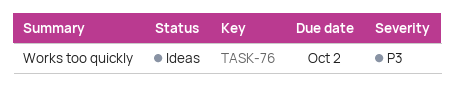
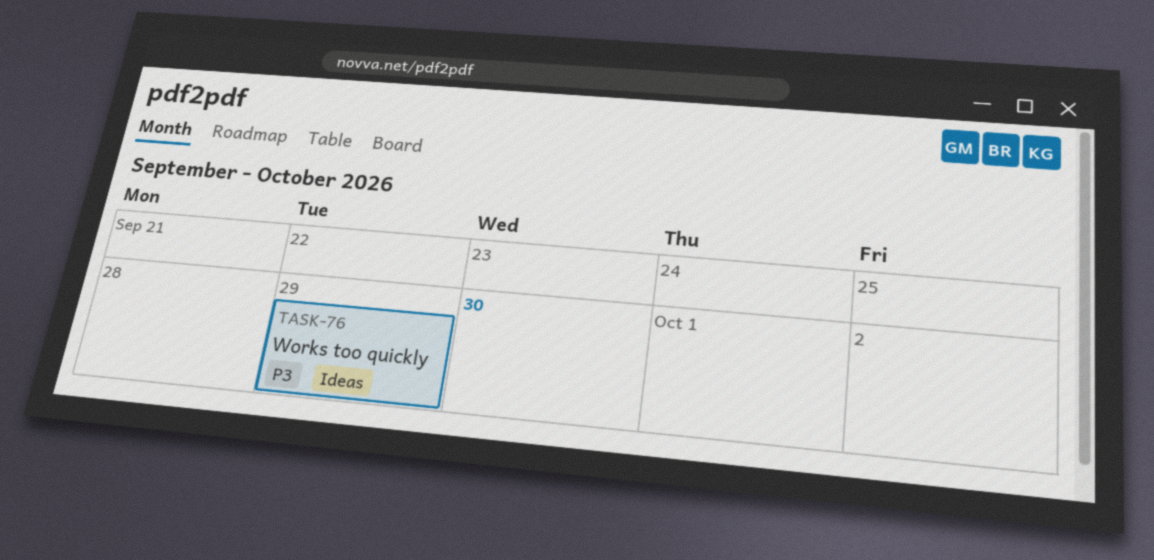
TASK-76, due: Oct 2 -> Sep 29

